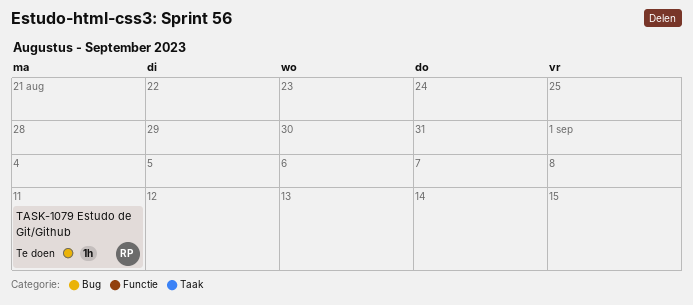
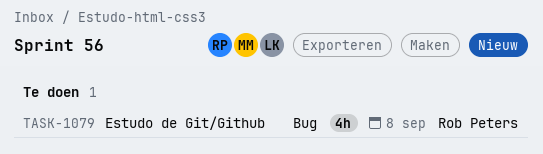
TASK-1079, estimate: 1h -> 4h
TASK-1079, due: Sep 11 -> Sep 8

